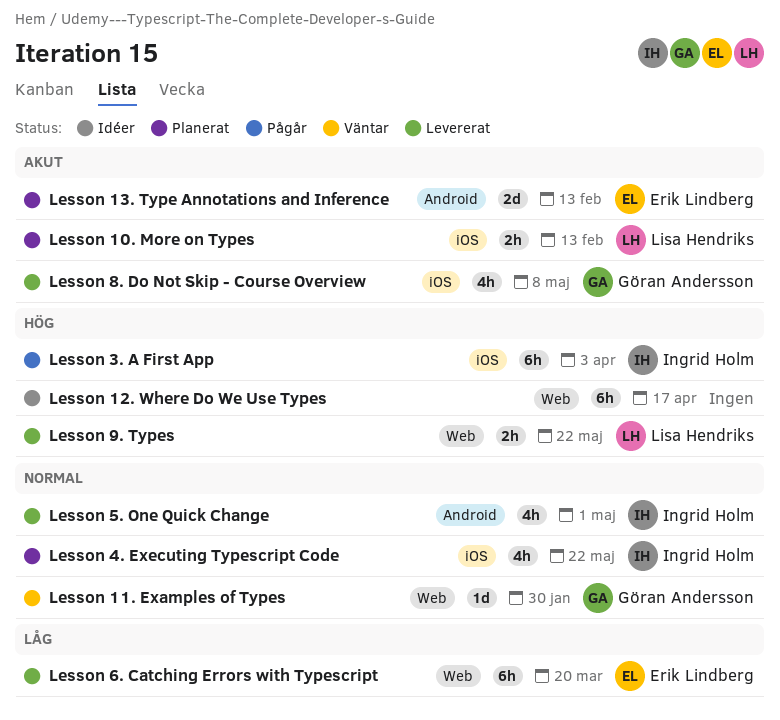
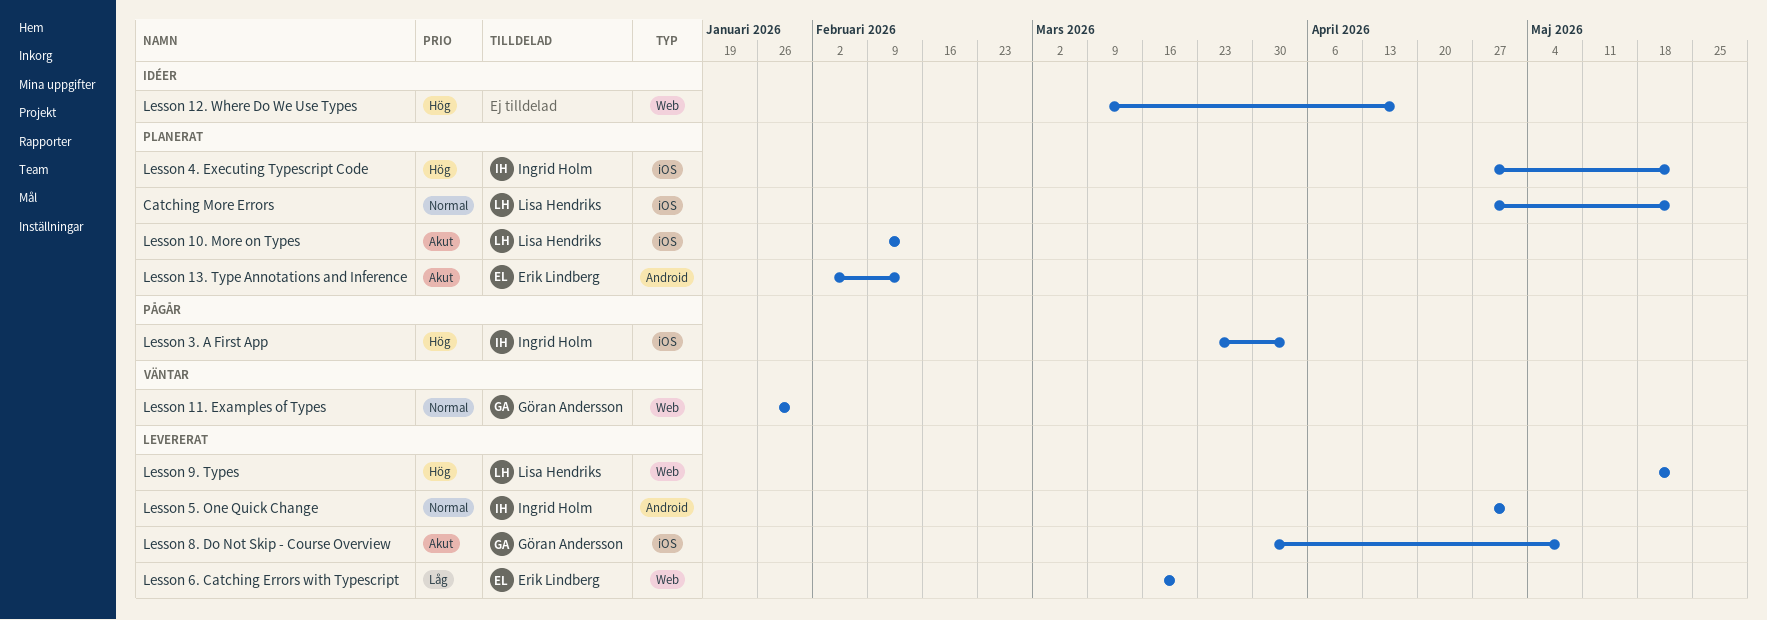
Catching More Errors: none -> present
Lesson 4. Executing Typescript Code, priority: Normal -> Hög

